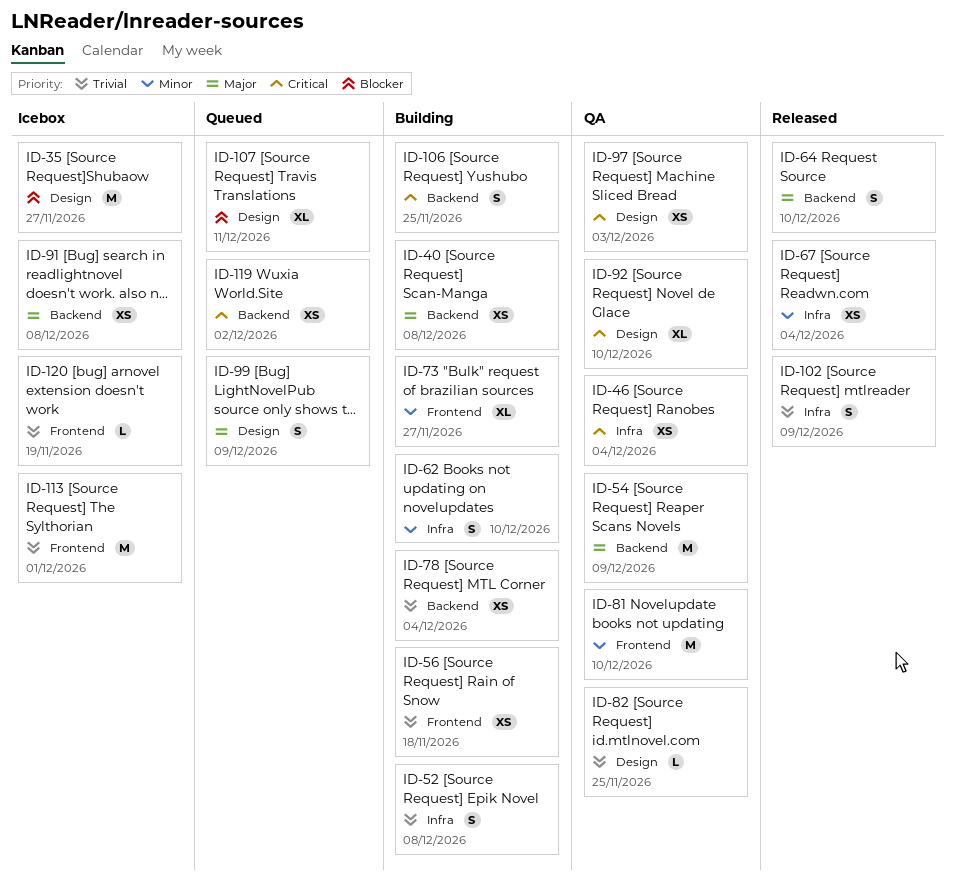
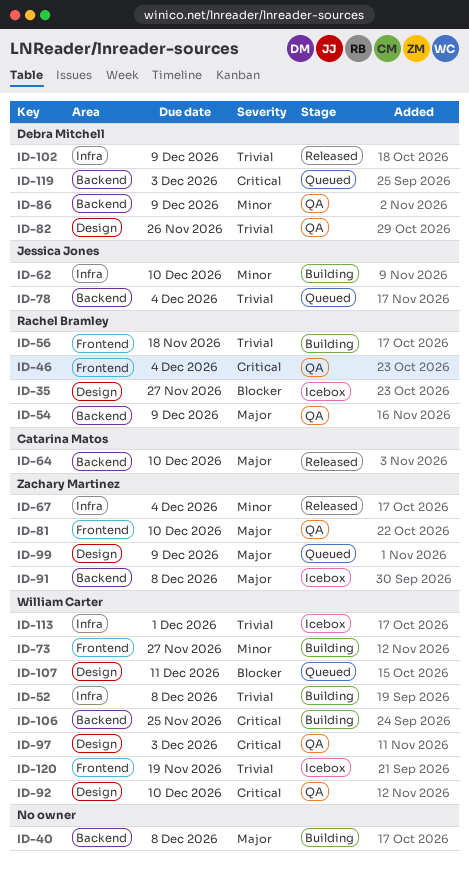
ID-46, label: Infra -> Frontend
ID-78, status: Building -> Queued
ID-81, priority: Minor -> Major
ID-82, due: Nov 25 -> Nov 26
ID-86: none -> present
ID-113, label: Frontend -> Infra
ID-119, due: Dec 2 -> Dec 3

